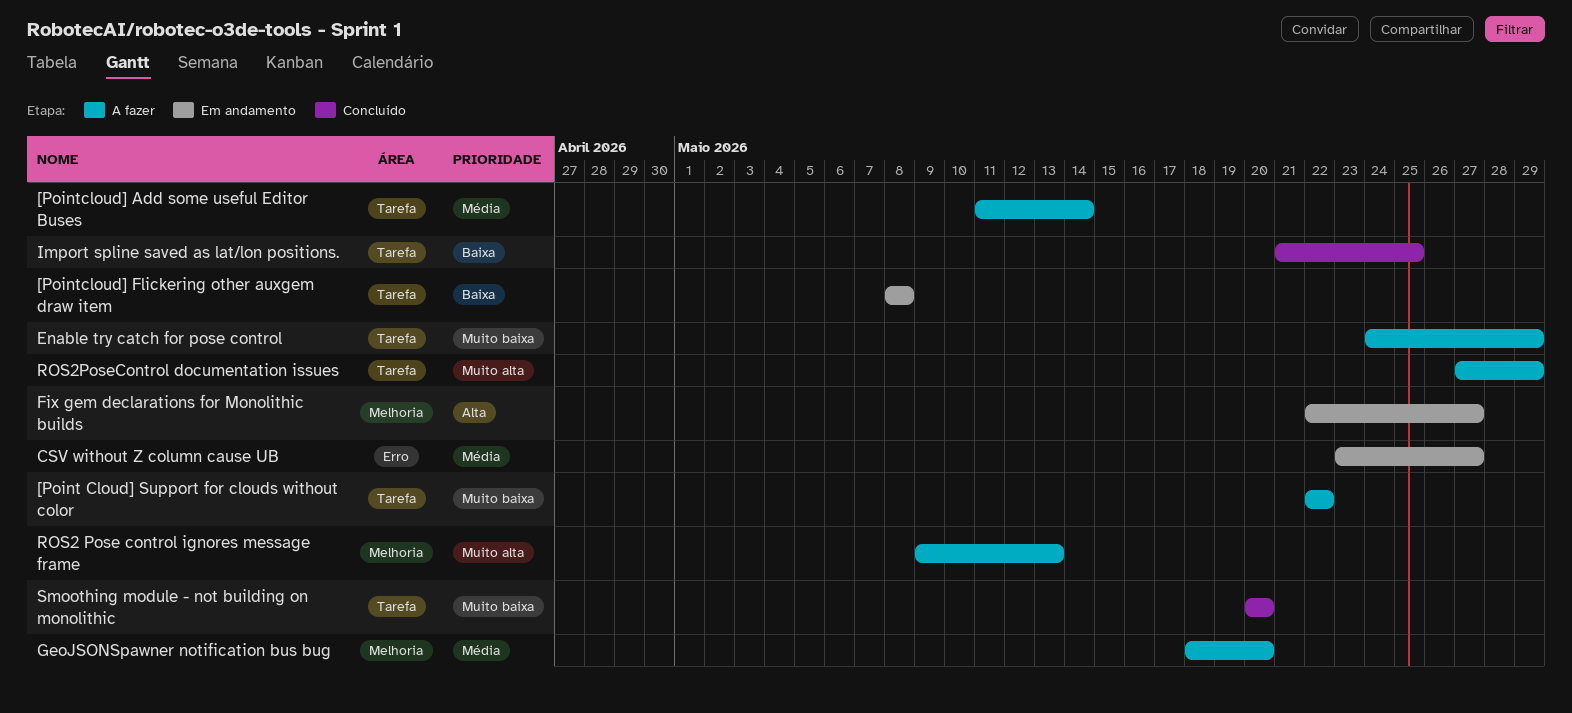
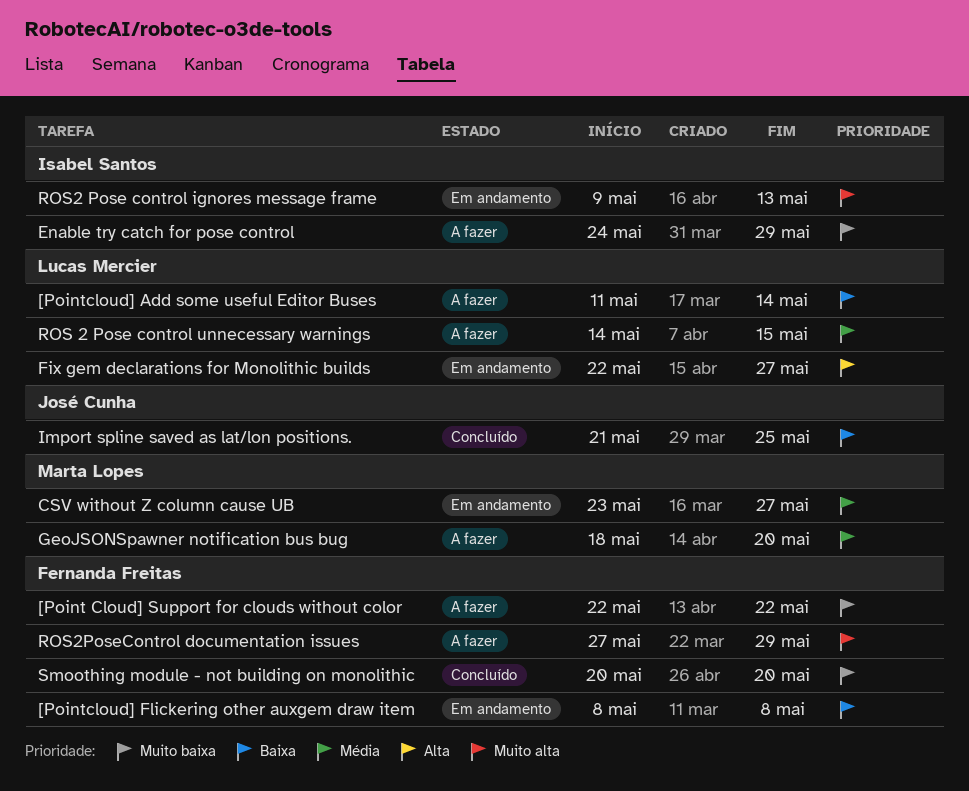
[Pointcloud] Add some useful Editor Buses, priority: Média -> Baixa
ROS 2 Pose control unnecessary warnings: none -> present
ROS2 Pose control ignores message frame, status: A fazer -> Em andamento

